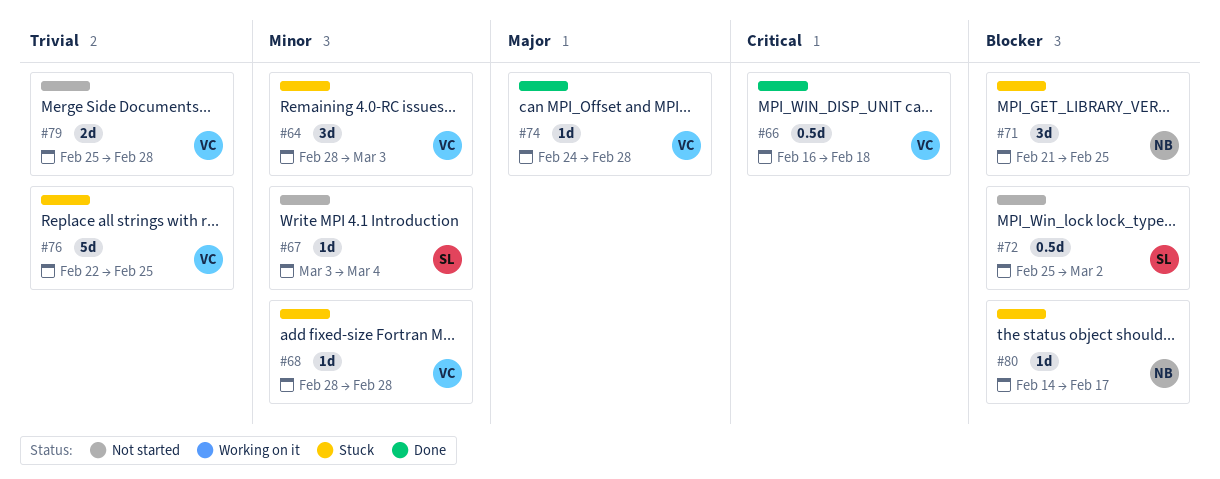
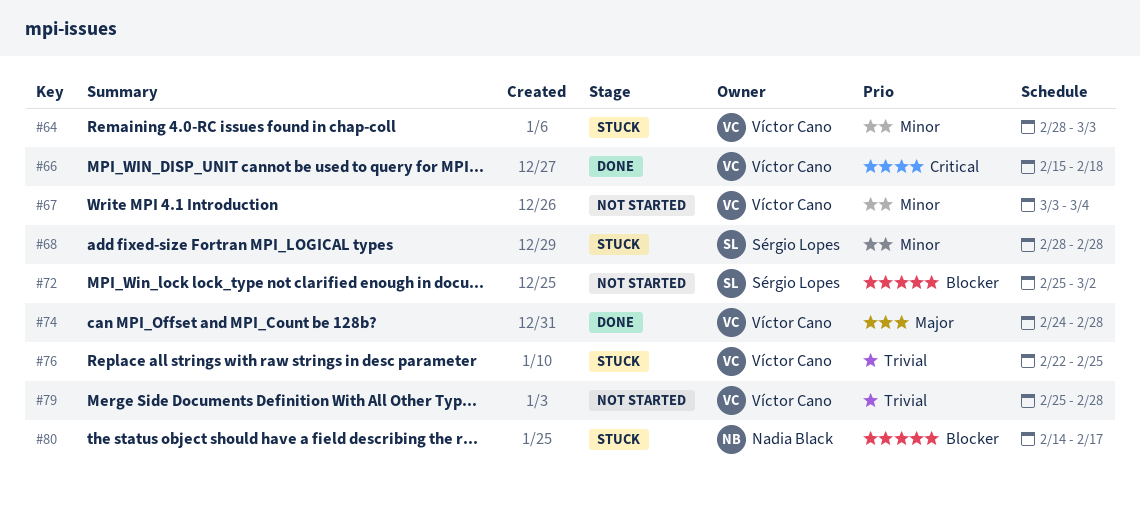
#66, start: Feb 16 -> Feb 15
#67, owner: Sérgio Lopes -> Víctor Cano
#68, owner: Víctor Cano -> Sérgio Lopes
#71: present -> none

